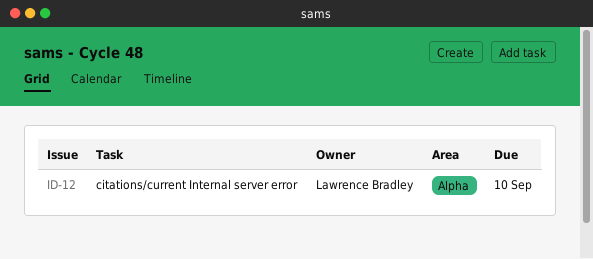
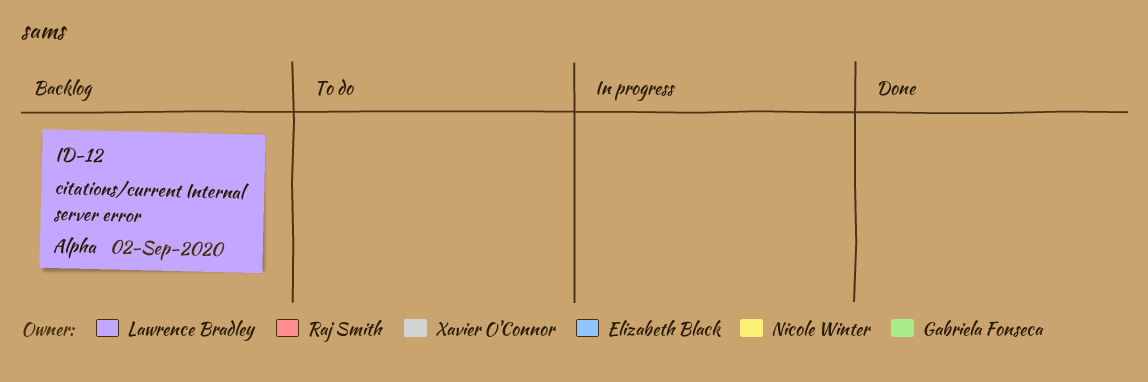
ID-12, due: Sep 10 -> Sep 2

